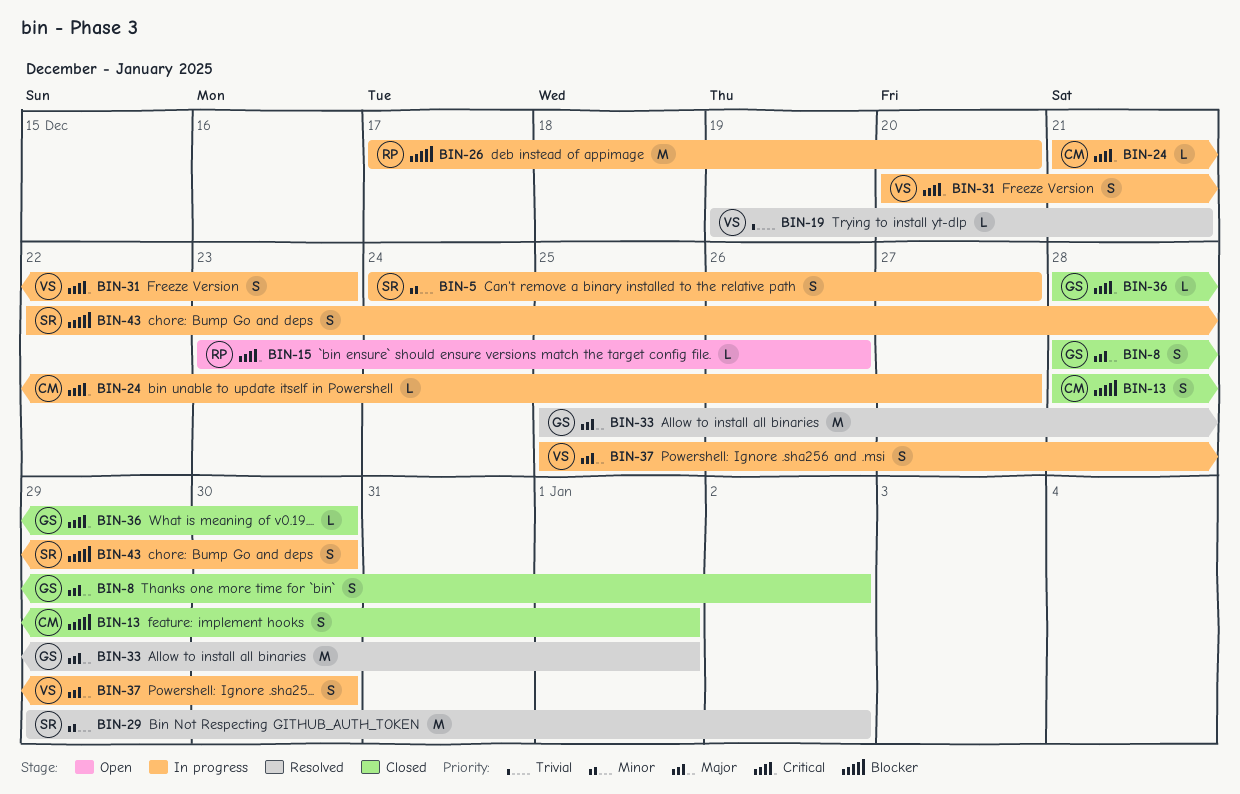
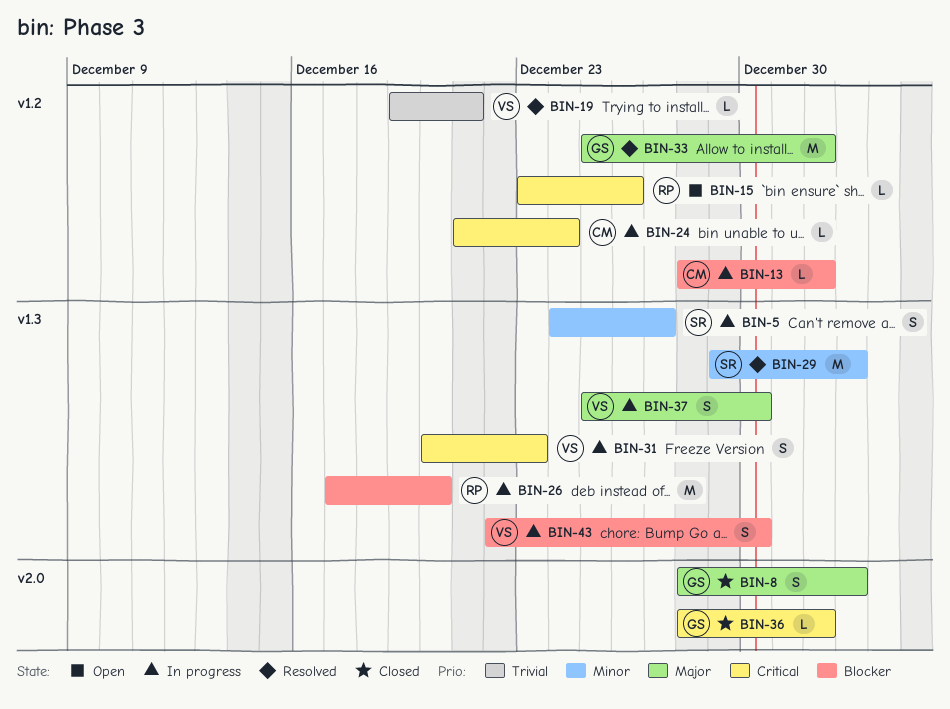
BIN-13, status: Closed -> In progress
BIN-13, estimate: S -> L
BIN-24, due: Dec 27 -> Dec 24
BIN-36, due: Dec 30 -> Jan 1
BIN-43, owner: SR -> VS

